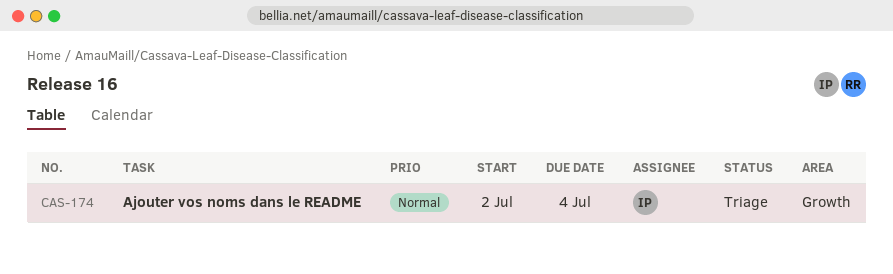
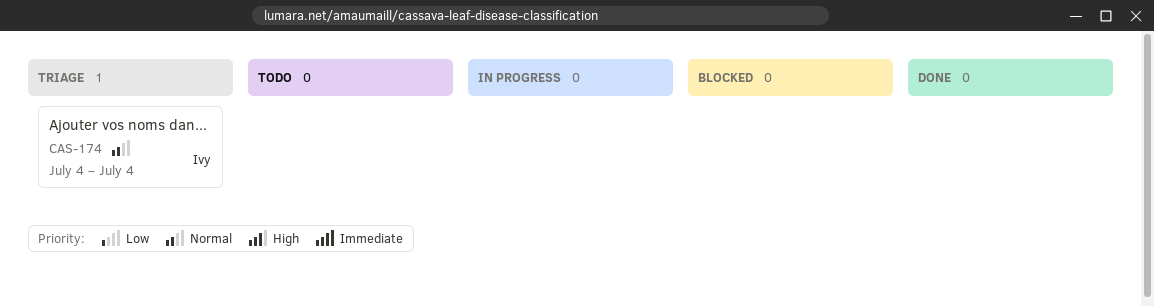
CAS-174, start: Jul 2 -> Jul 4

